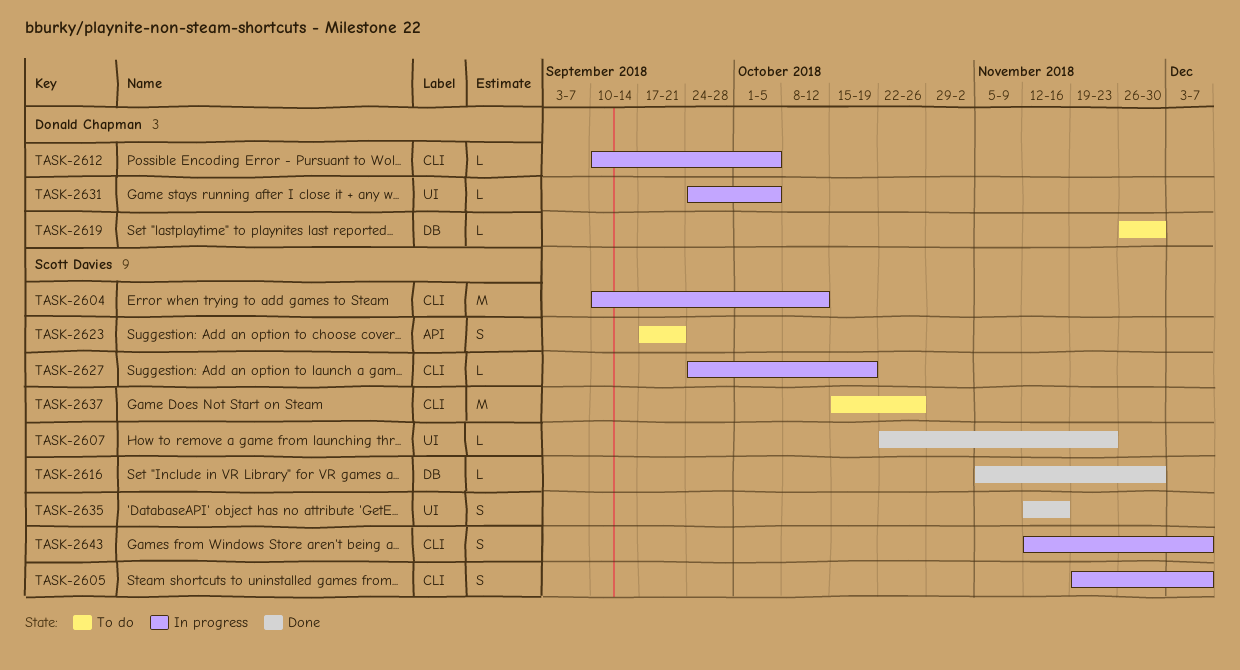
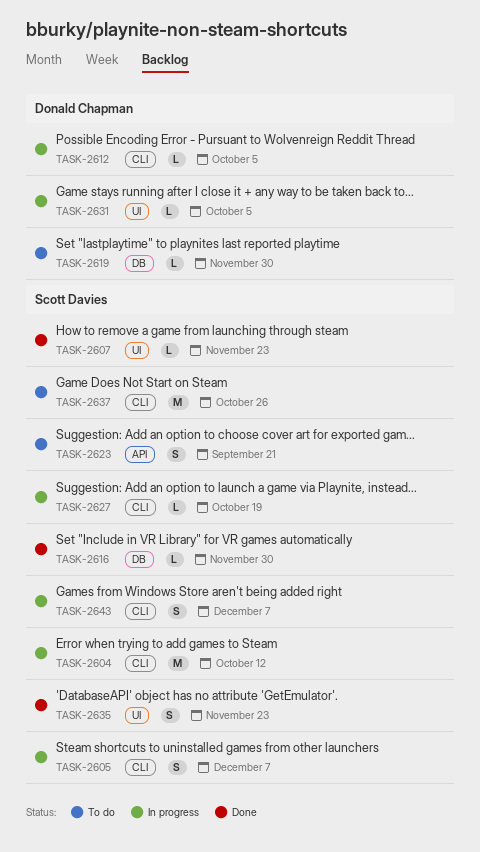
TASK-2635, due: Nov 16 -> Nov 23

